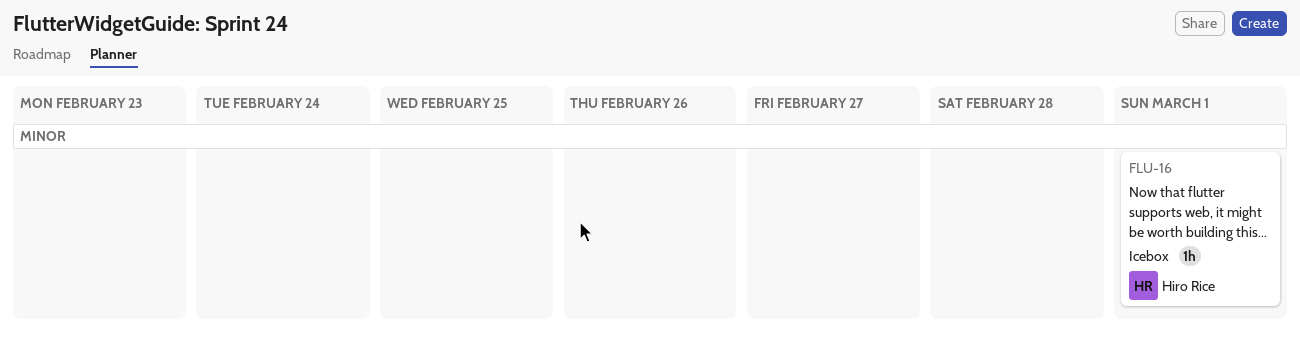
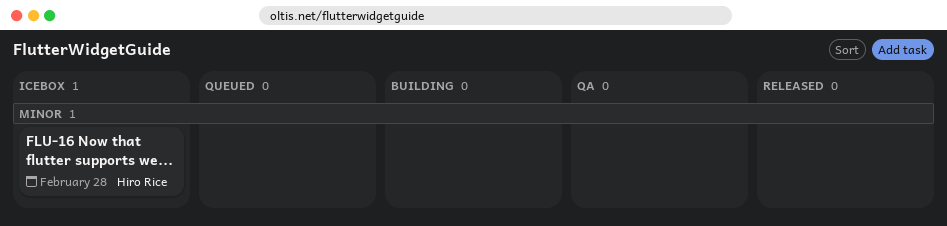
FLU-16, due: Mar 1 -> Feb 28

